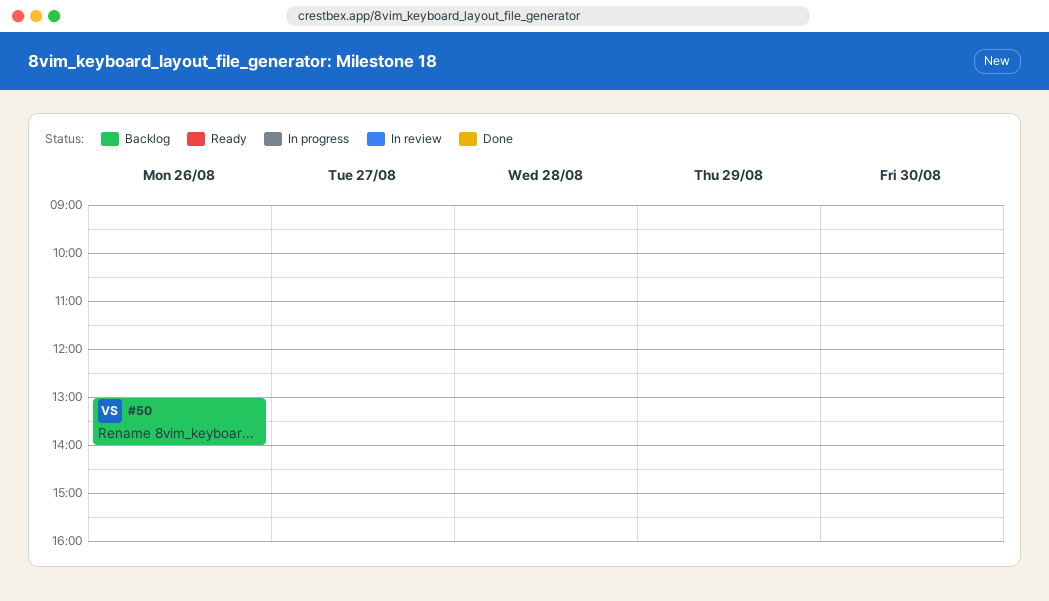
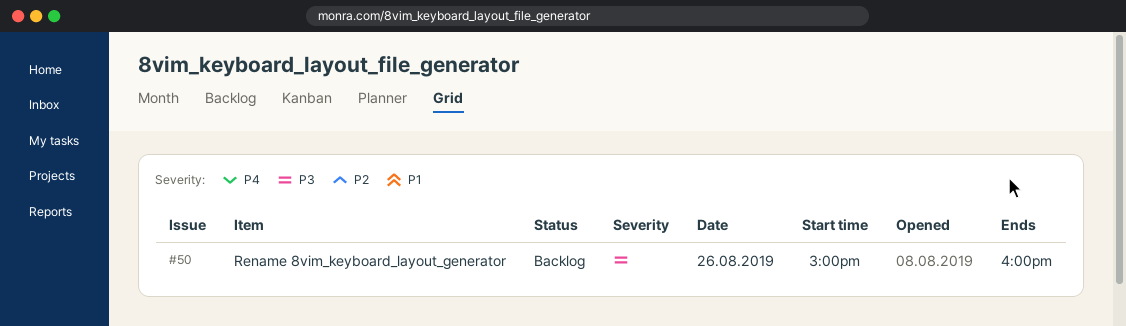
#50, begins: 13:00 -> 15:00
#50, ends: 14:00 -> 16:00

